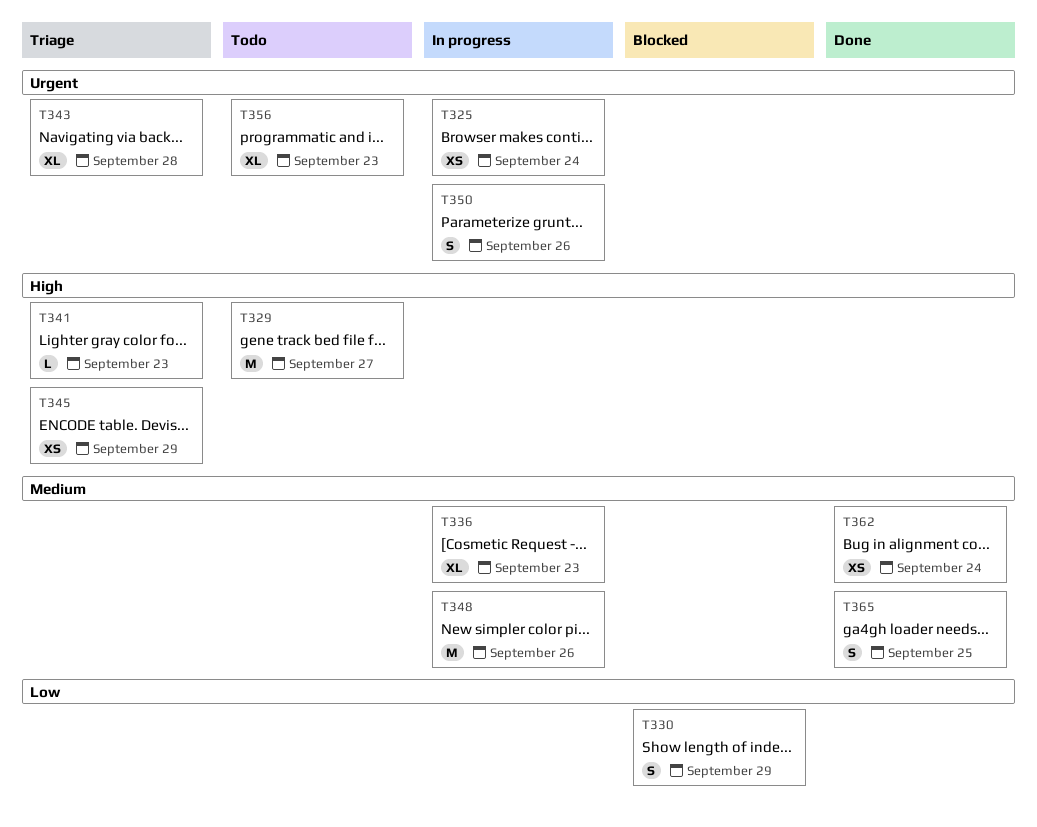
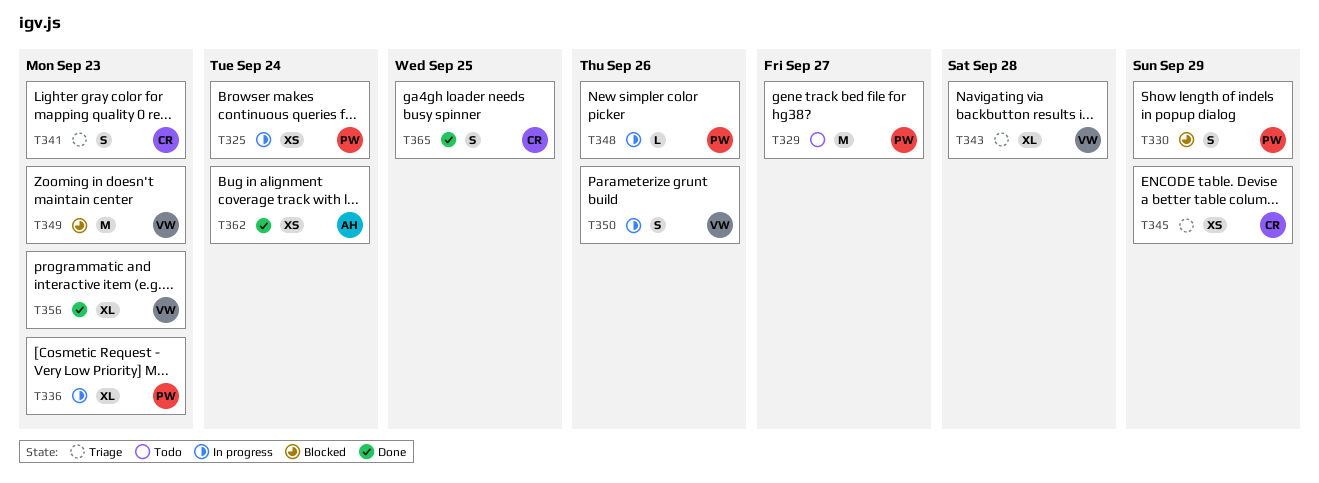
T341, estimate: L -> S
T348, estimate: M -> L
T349: none -> present
T356, status: Todo -> Done

